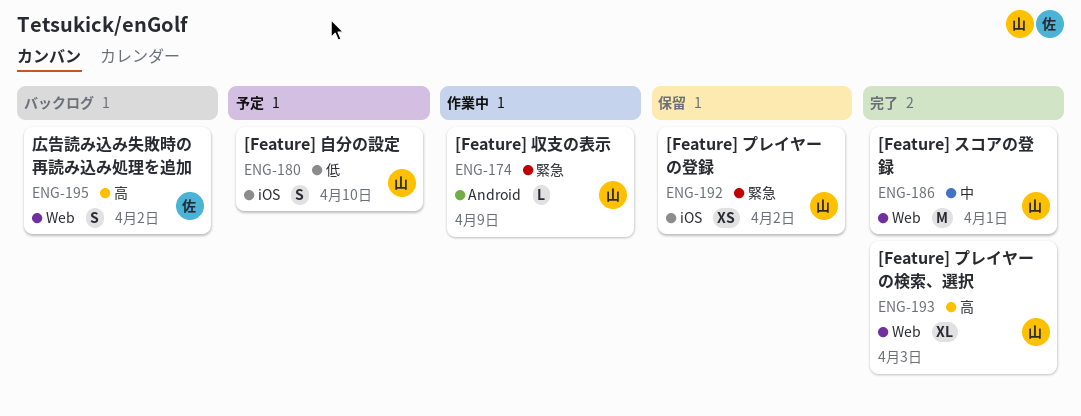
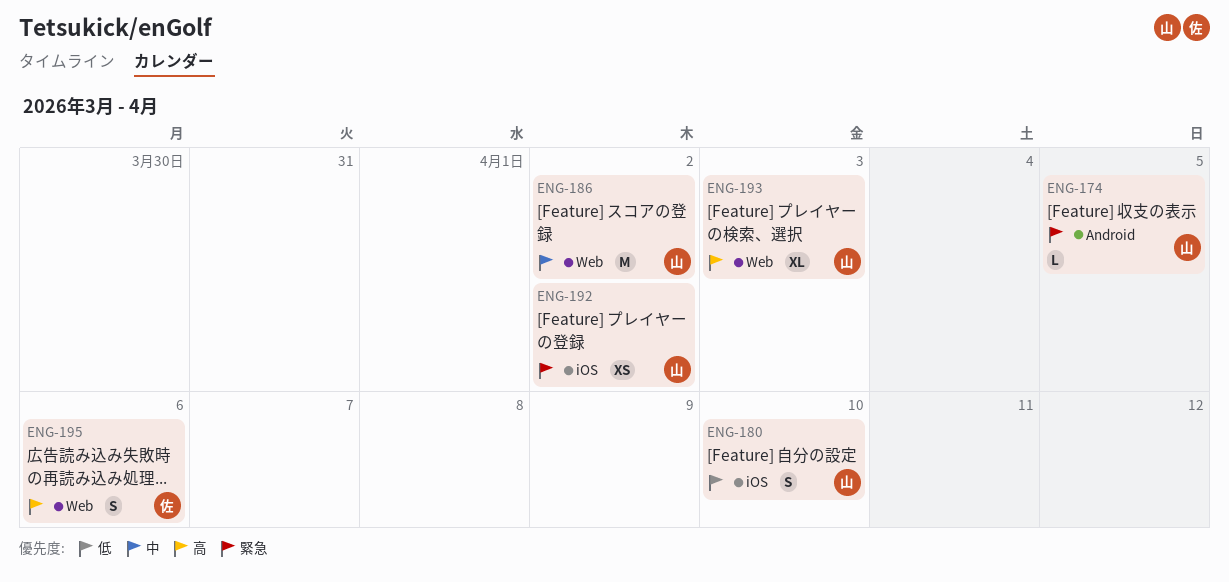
ENG-174, due: Apr 9 -> Apr 5
ENG-186, due: Apr 1 -> Apr 2
ENG-195, due: Apr 2 -> Apr 6

